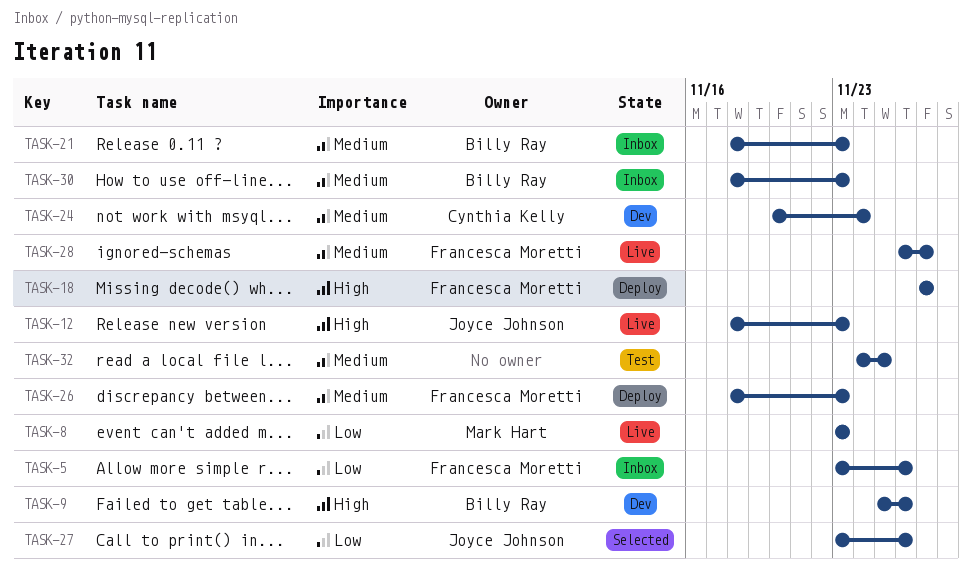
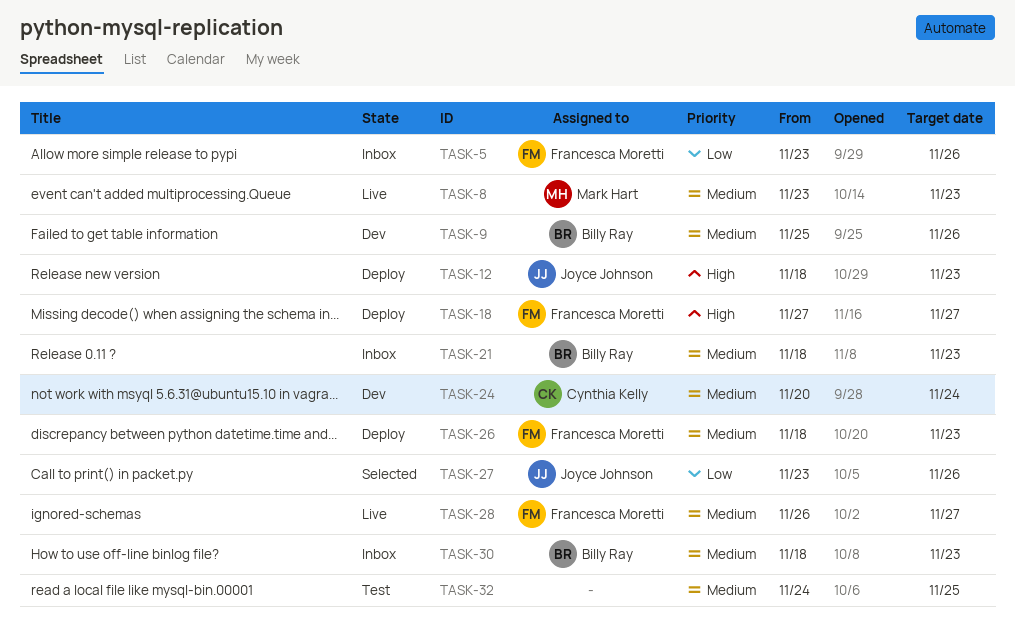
TASK-8, priority: Low -> Medium
TASK-9, priority: High -> Medium
TASK-12, status: Live -> Deploy

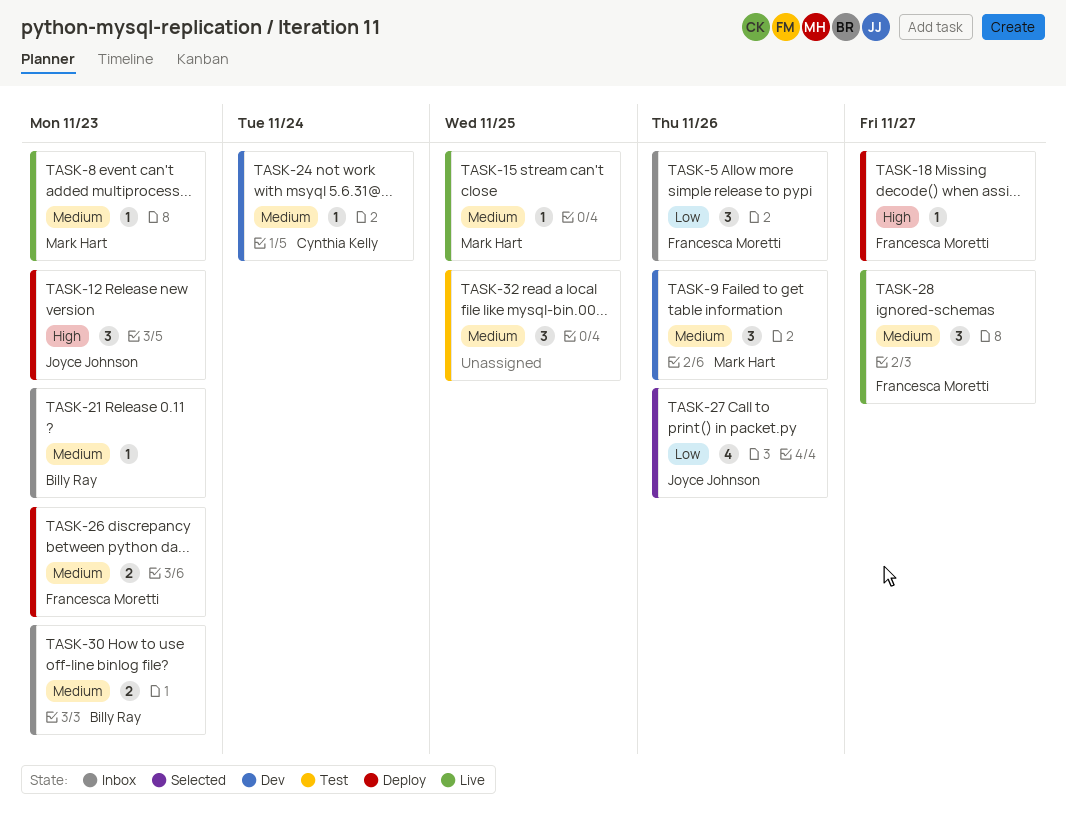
TASK-9, owner: Billy Ray -> Mark Hart
TASK-15: none -> present

